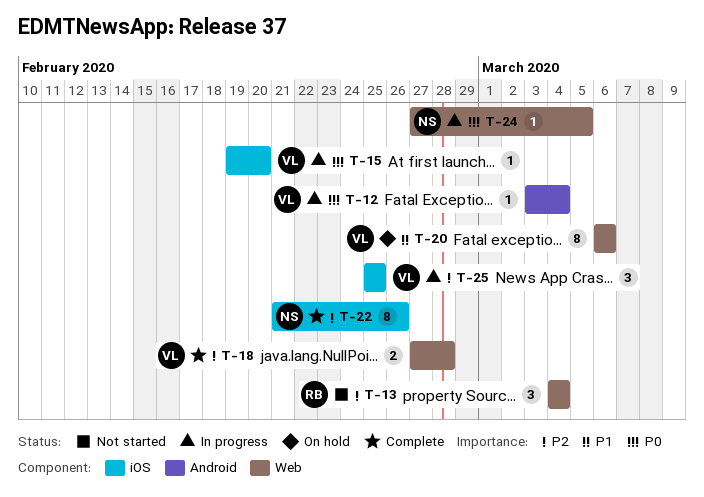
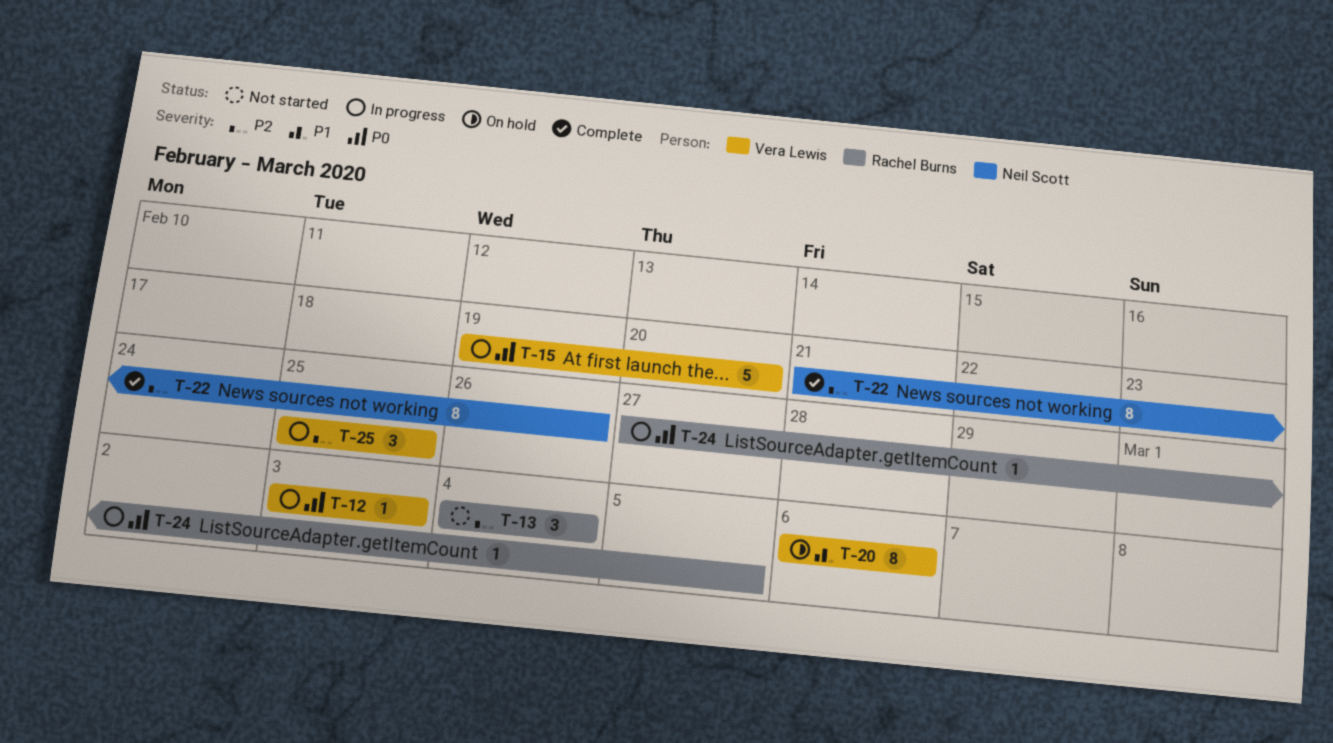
T-12, due: Mar 4 -> Mar 3
T-15, estimate: 1 -> 5
T-18: present -> none
T-24, owner: Neil Scott -> Rachel Burns

